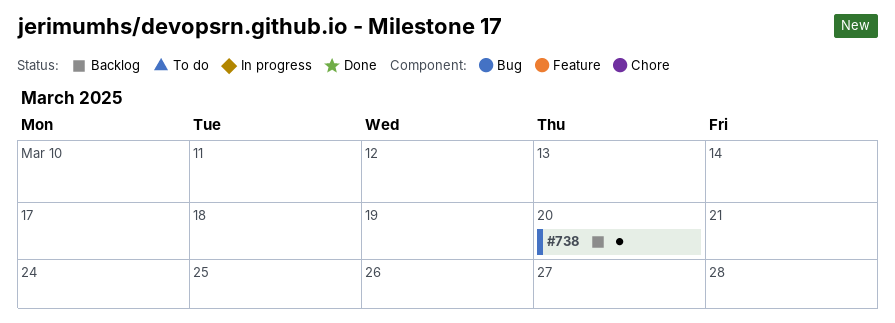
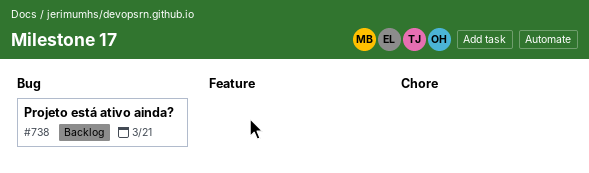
#738, due: Mar 20 -> Mar 21

